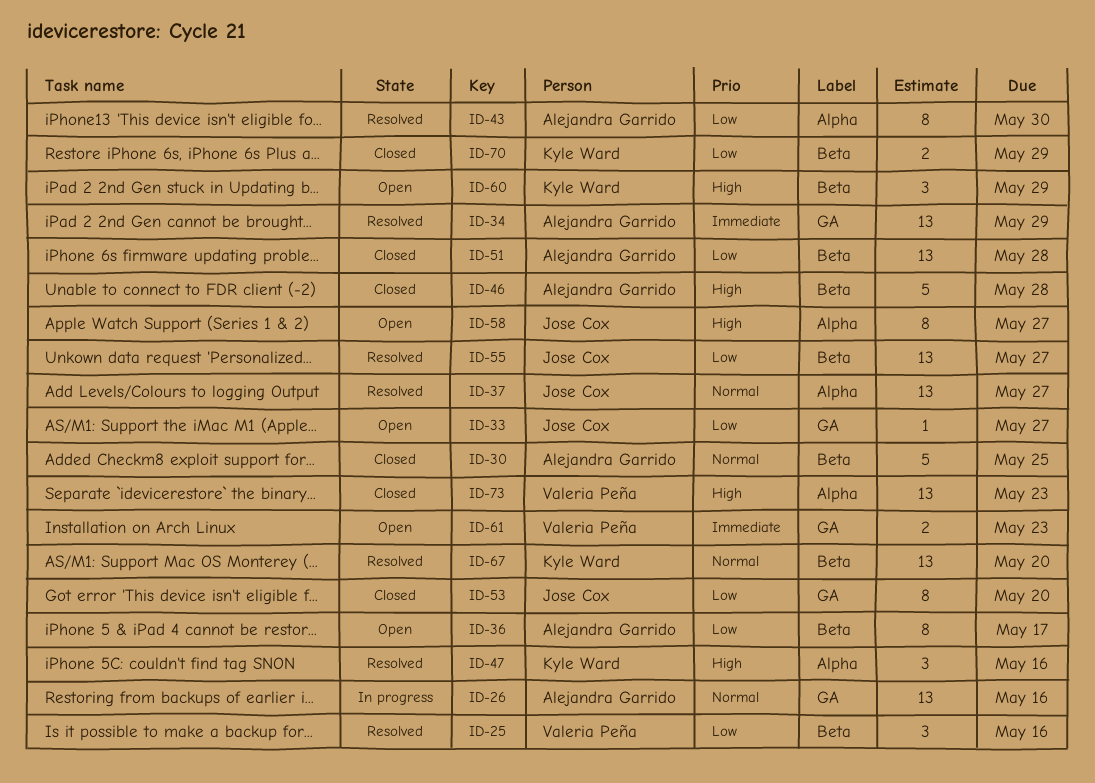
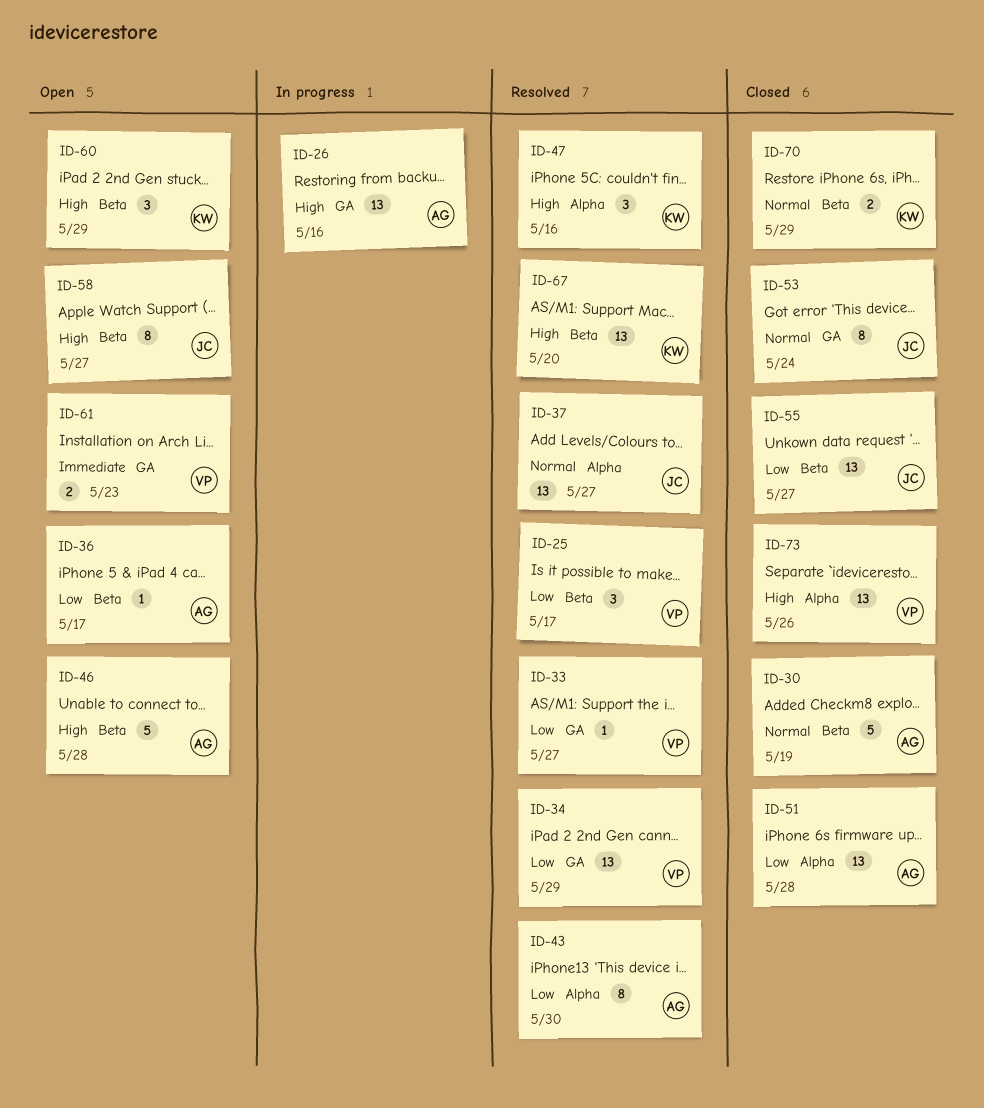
ID-25, due: May 16 -> May 17
ID-26, priority: Normal -> High
ID-30, due: May 25 -> May 19
ID-33, status: Open -> Resolved
ID-33, owner: Jose Cox -> Valeria Peña
ID-34, owner: Alejandra Garrido -> Valeria Peña
ID-34, priority: Immediate -> Low
ID-36, estimate: 8 -> 1
ID-46, status: Closed -> Open
ID-51, label: Beta -> Alpha
ID-53, priority: Low -> Normal
ID-53, due: May 20 -> May 24
ID-55, status: Resolved -> Closed
ID-58, label: Alpha -> Beta
ID-67, priority: Normal -> High
ID-70, priority: Low -> Normal
ID-73, due: May 23 -> May 26

